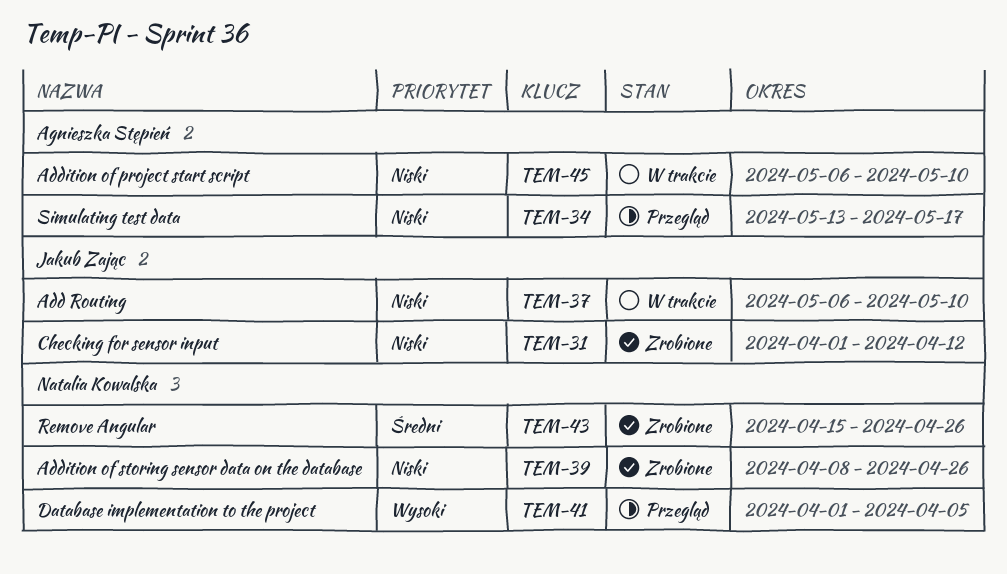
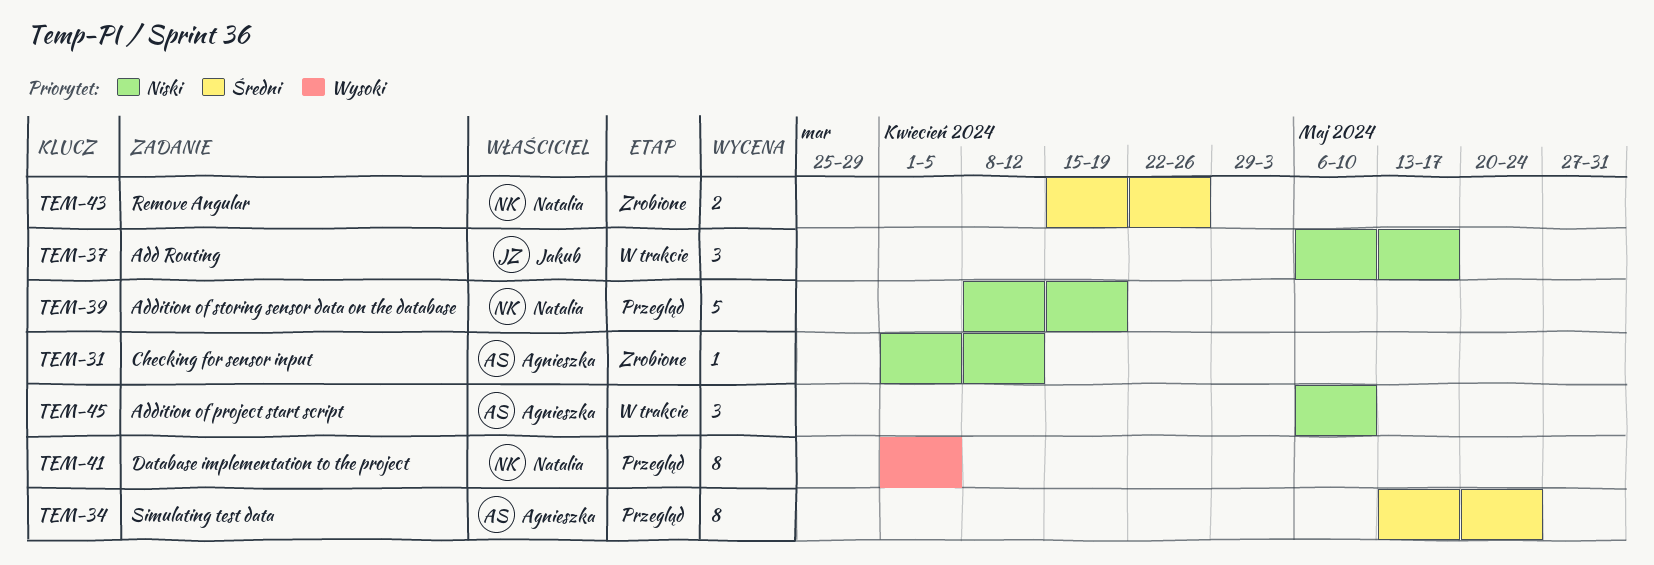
TEM-31, owner: Jakub Zając -> Agnieszka Stępień
TEM-34, priority: Niski -> Średni
TEM-34, due: May 17 -> May 24
TEM-37, due: May 10 -> May 17
TEM-39, status: Zrobione -> Przegląd
TEM-39, due: Apr 26 -> Apr 19

